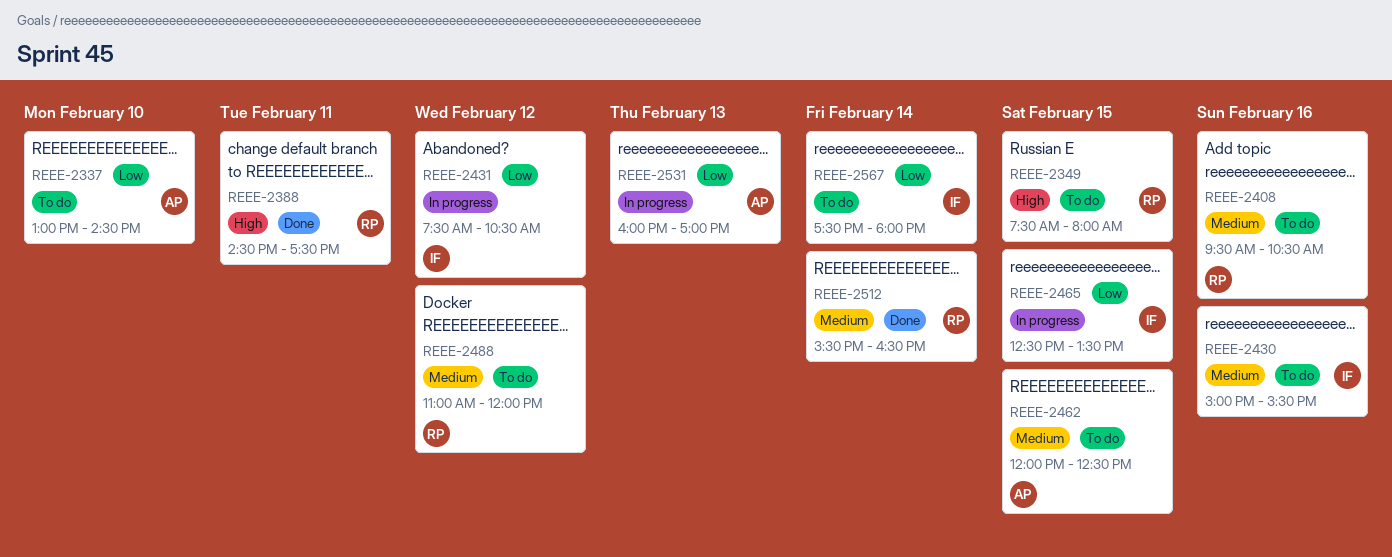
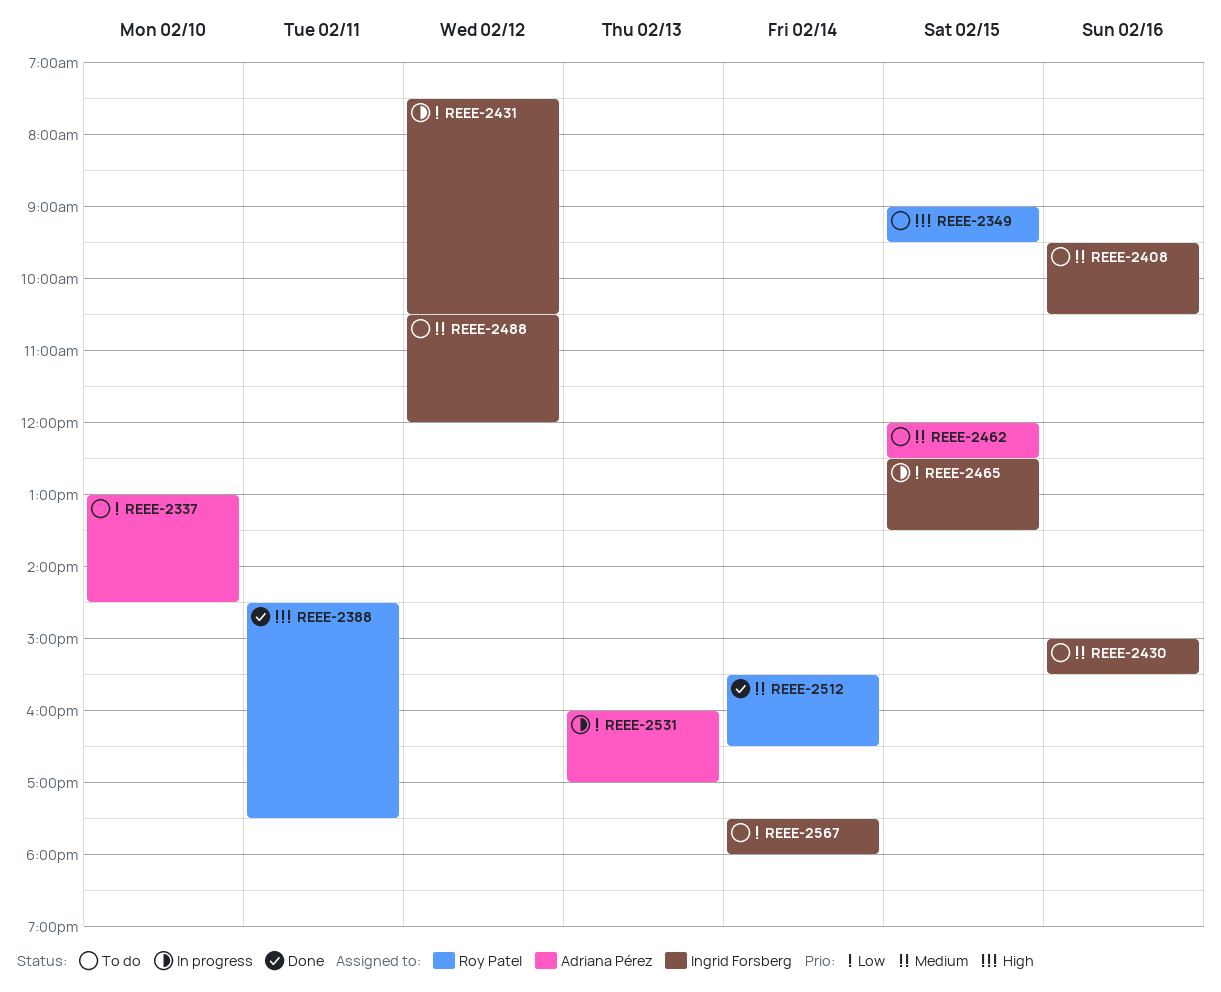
REEE-2349, begins: 07:30 -> 09:00
REEE-2349, ends: 08:00 -> 09:30
REEE-2408, owner: Roy Patel -> Ingrid Forsberg
REEE-2488, owner: Roy Patel -> Ingrid Forsberg
REEE-2488, begins: 11:00 -> 10:30

